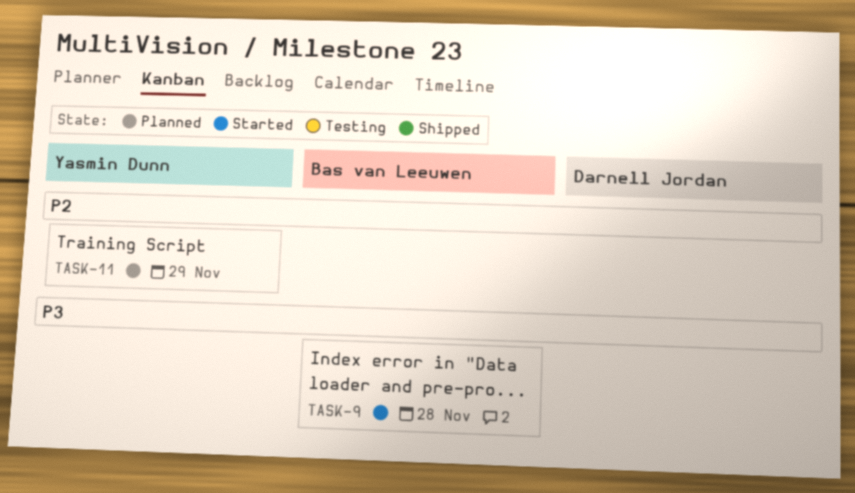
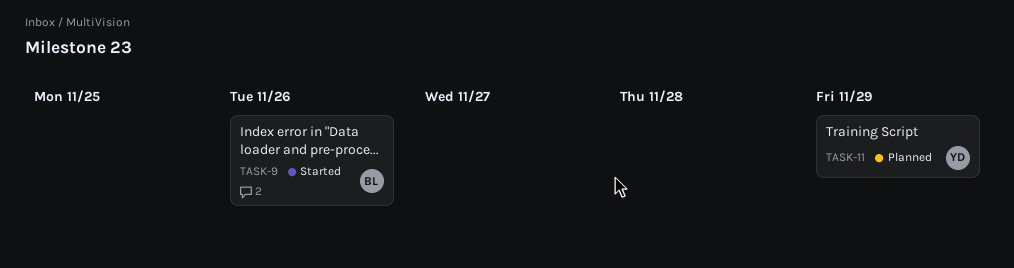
TASK-9, due: Nov 28 -> Nov 26

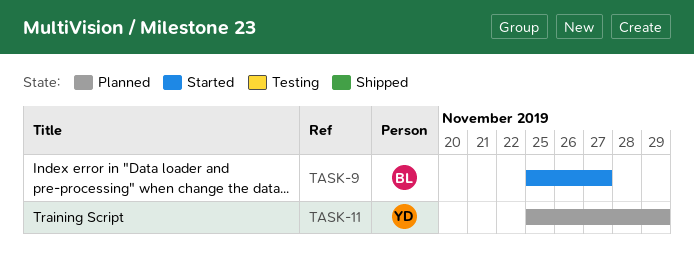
TASK-9, due: Nov 26 -> Nov 27

